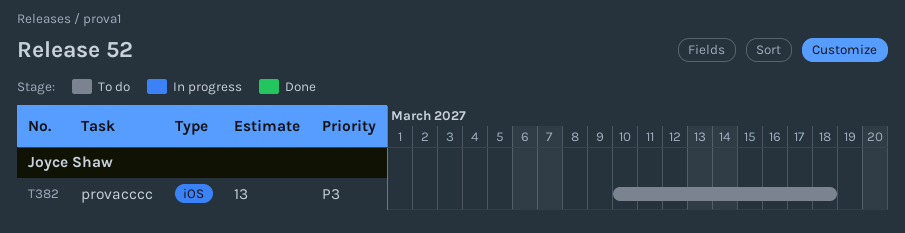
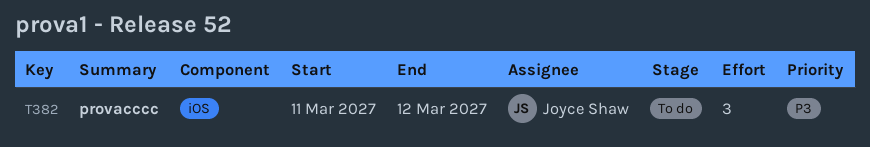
T382, estimate: 13 -> 3
T382, start: Mar 10 -> Mar 11
T382, due: Mar 18 -> Mar 12

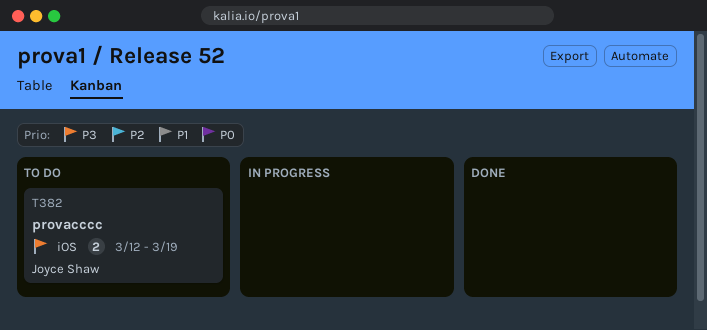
T382, estimate: 3 -> 2
T382, start: Mar 11 -> Mar 12
T382, due: Mar 12 -> Mar 19

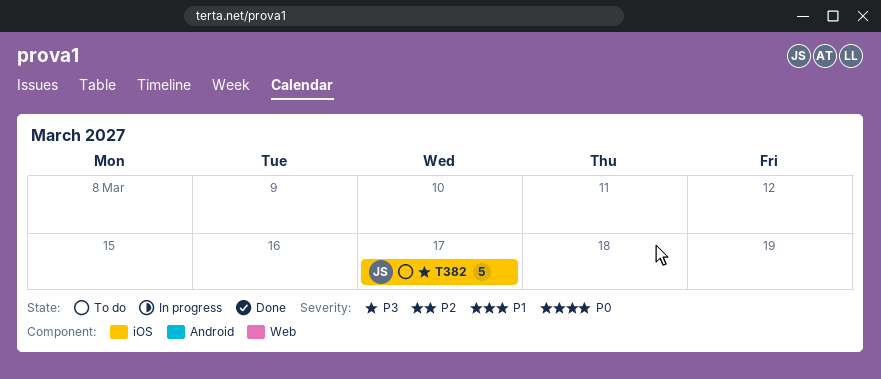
T382, estimate: 2 -> 5
T382, start: Mar 12 -> Mar 17
T382, due: Mar 19 -> Mar 17

